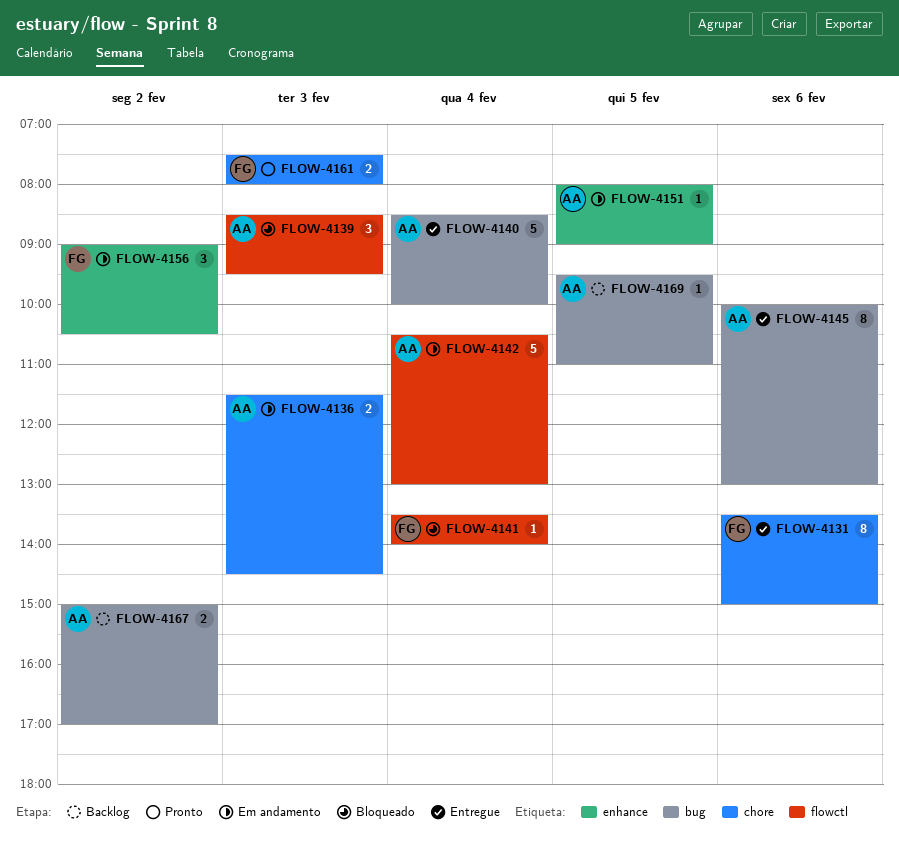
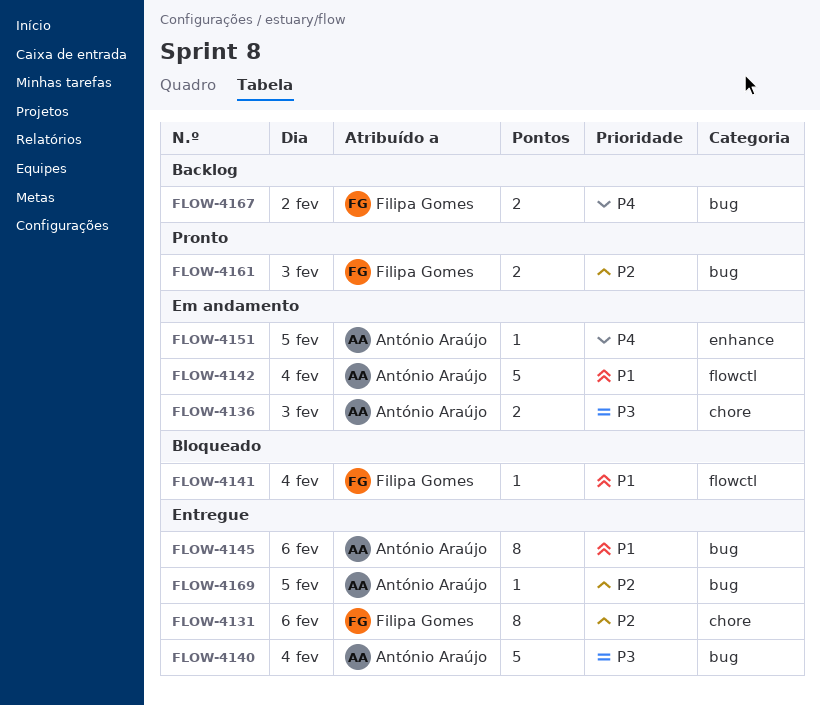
FLOW-4139: present -> none
FLOW-4156: present -> none
FLOW-4161, label: chore -> bug
FLOW-4167, owner: António Araújo -> Filipa Gomes
FLOW-4169, status: Backlog -> Entregue

